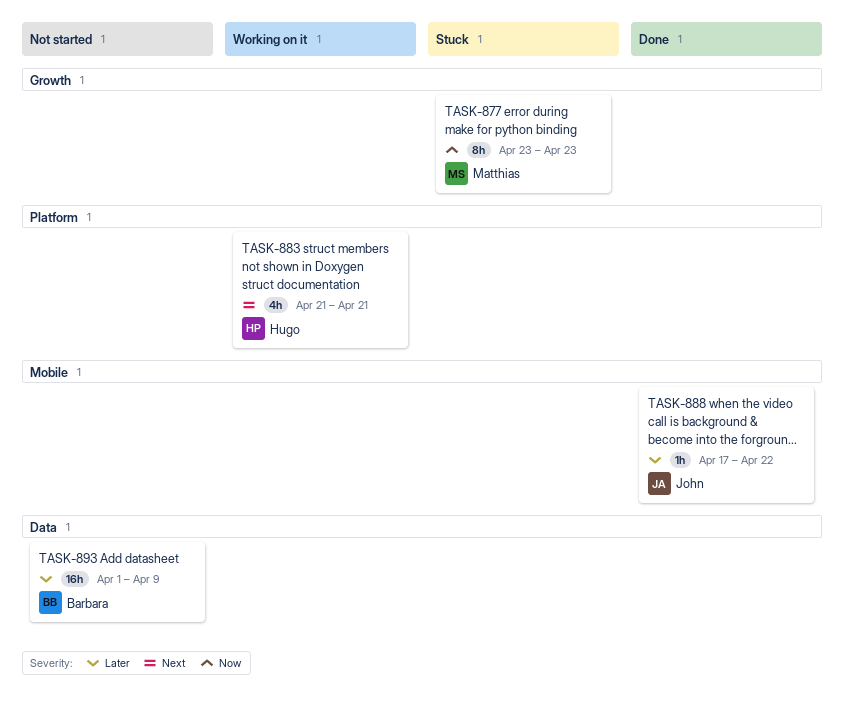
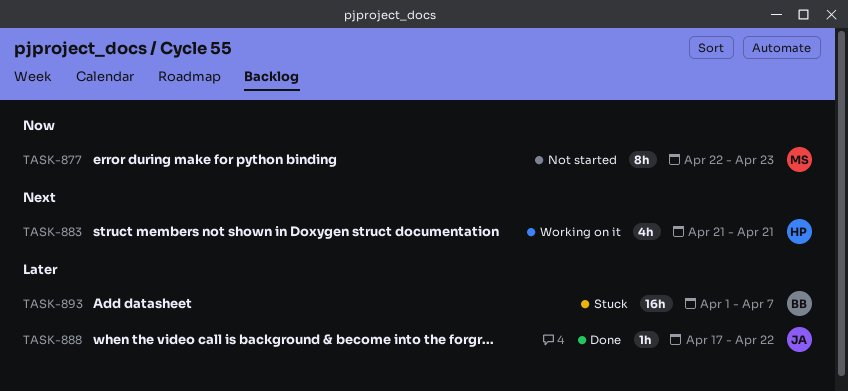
TASK-877, status: Stuck -> Not started
TASK-877, start: Apr 23 -> Apr 22
TASK-893, status: Not started -> Stuck
TASK-893, due: Apr 9 -> Apr 7

